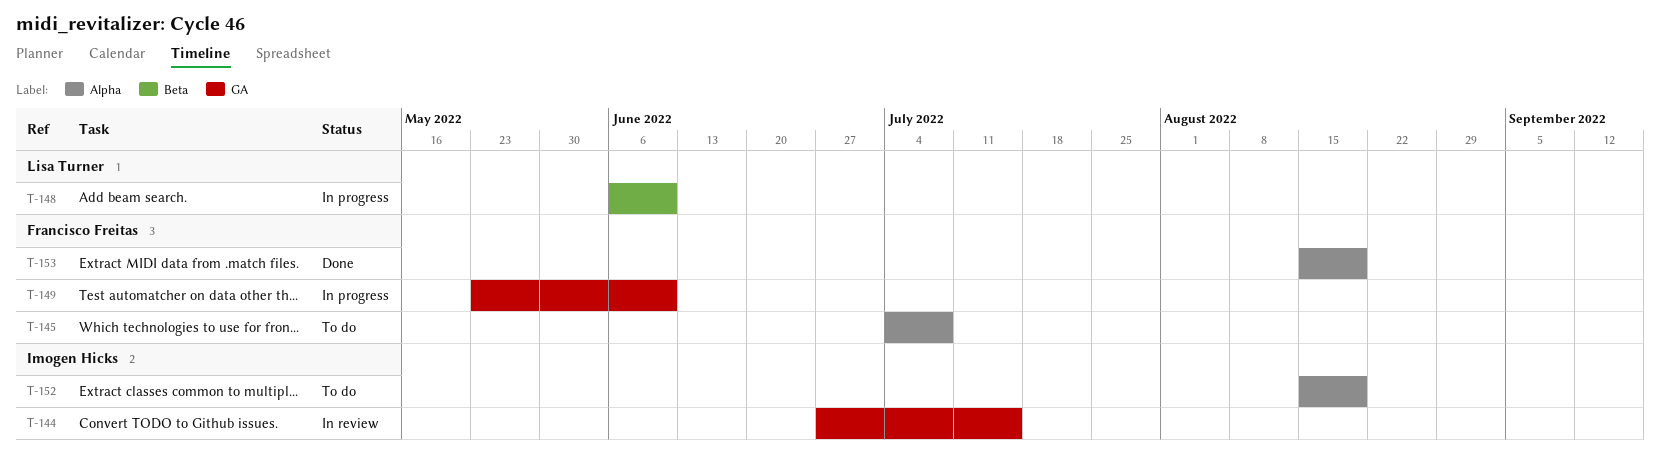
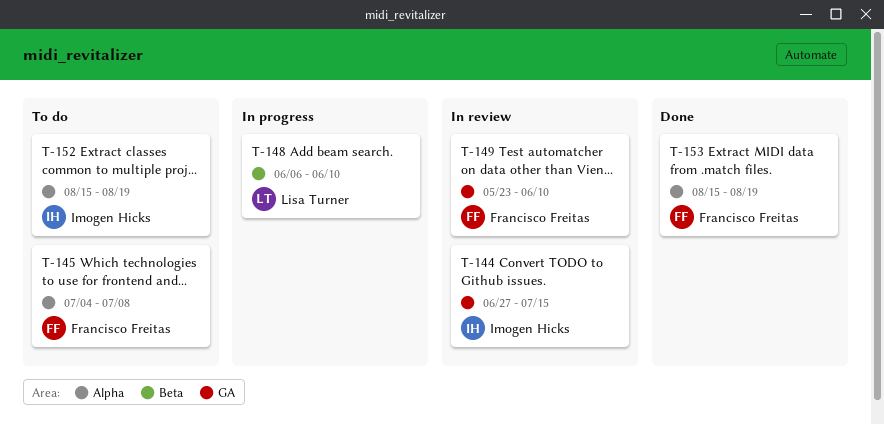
T-149, status: In progress -> In review

